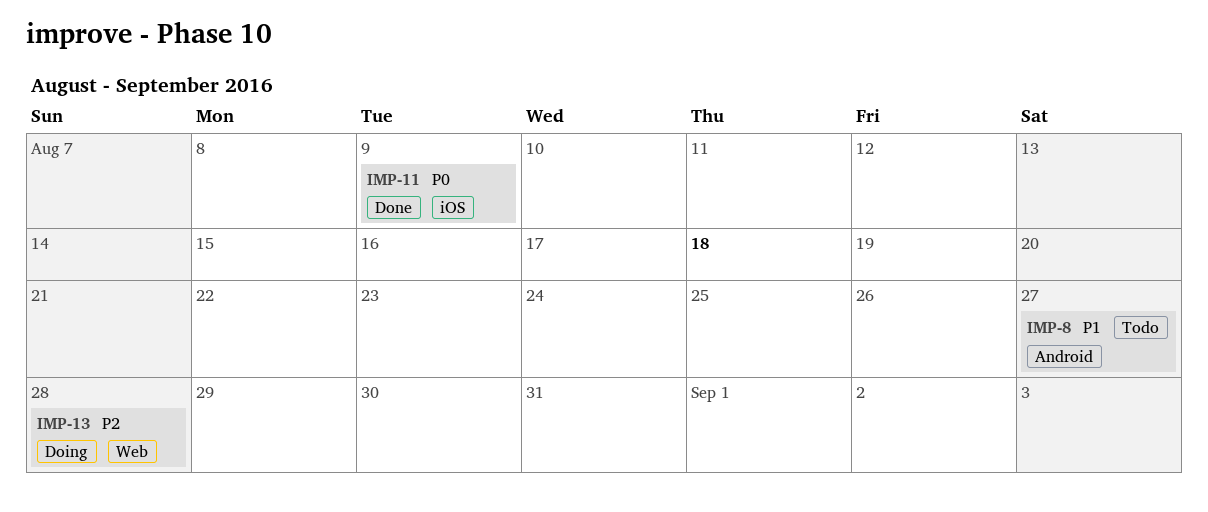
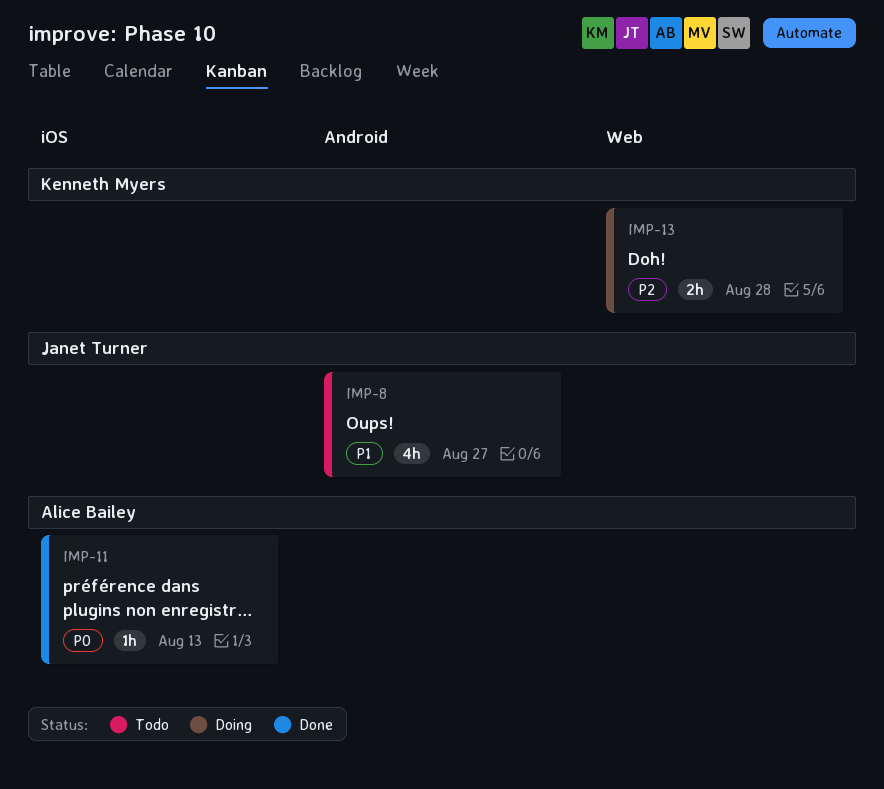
IMP-11, due: Aug 9 -> Aug 13

